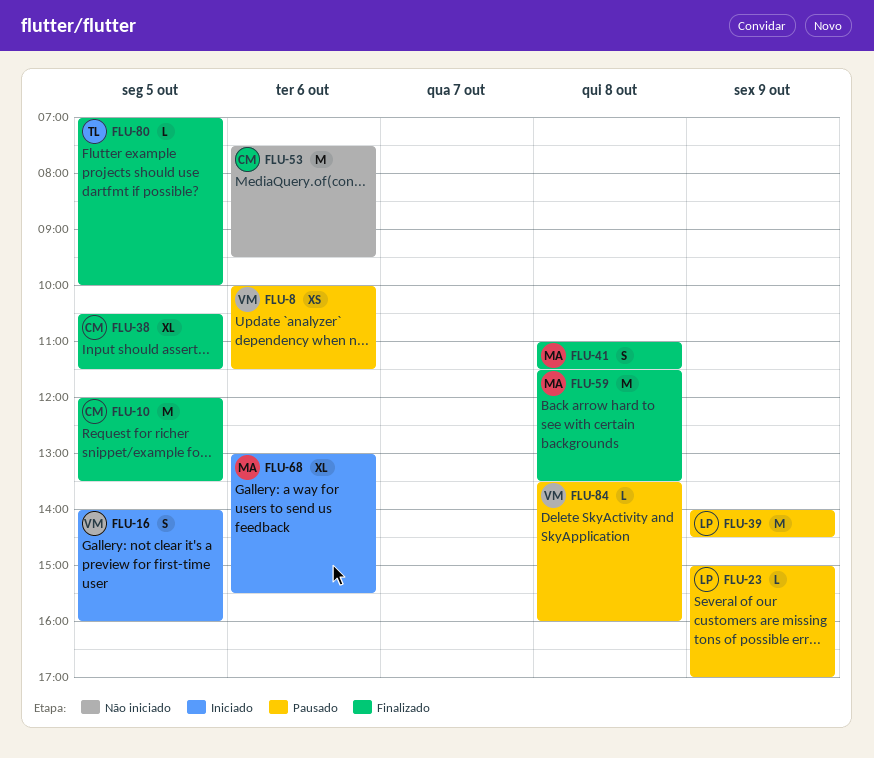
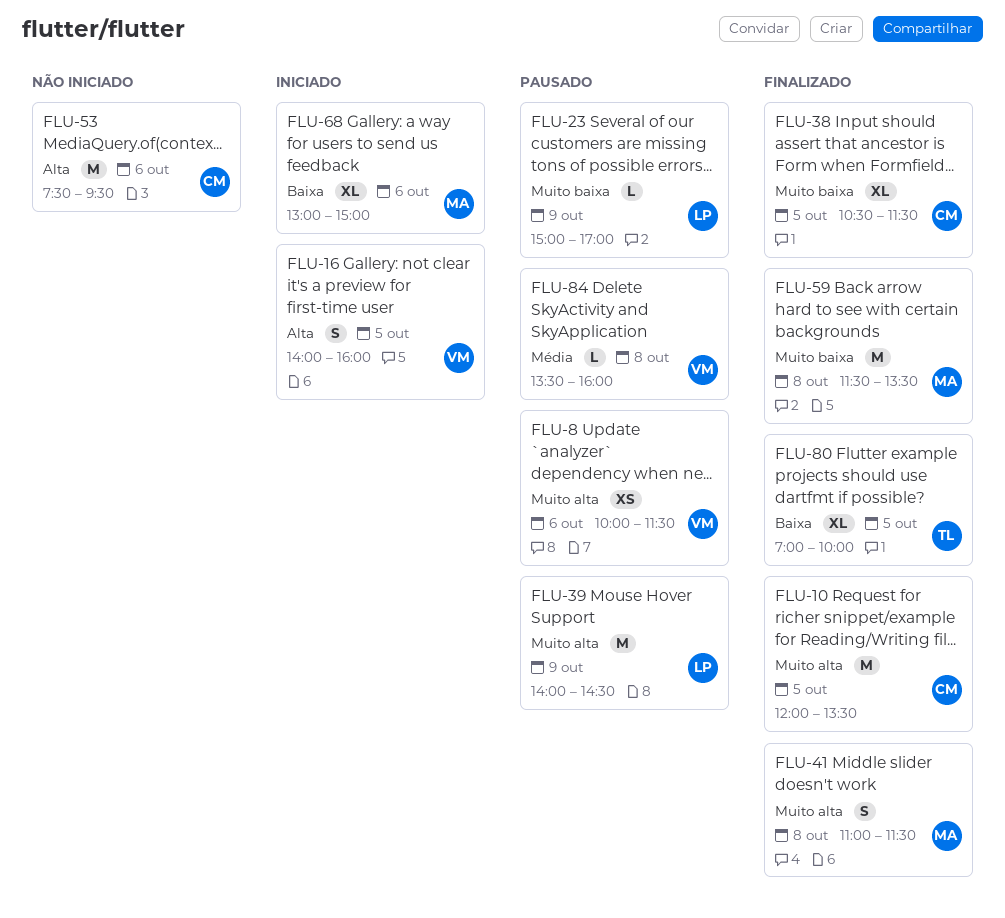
FLU-68, ends: 15:30 -> 15:00
FLU-80, estimate: L -> XL

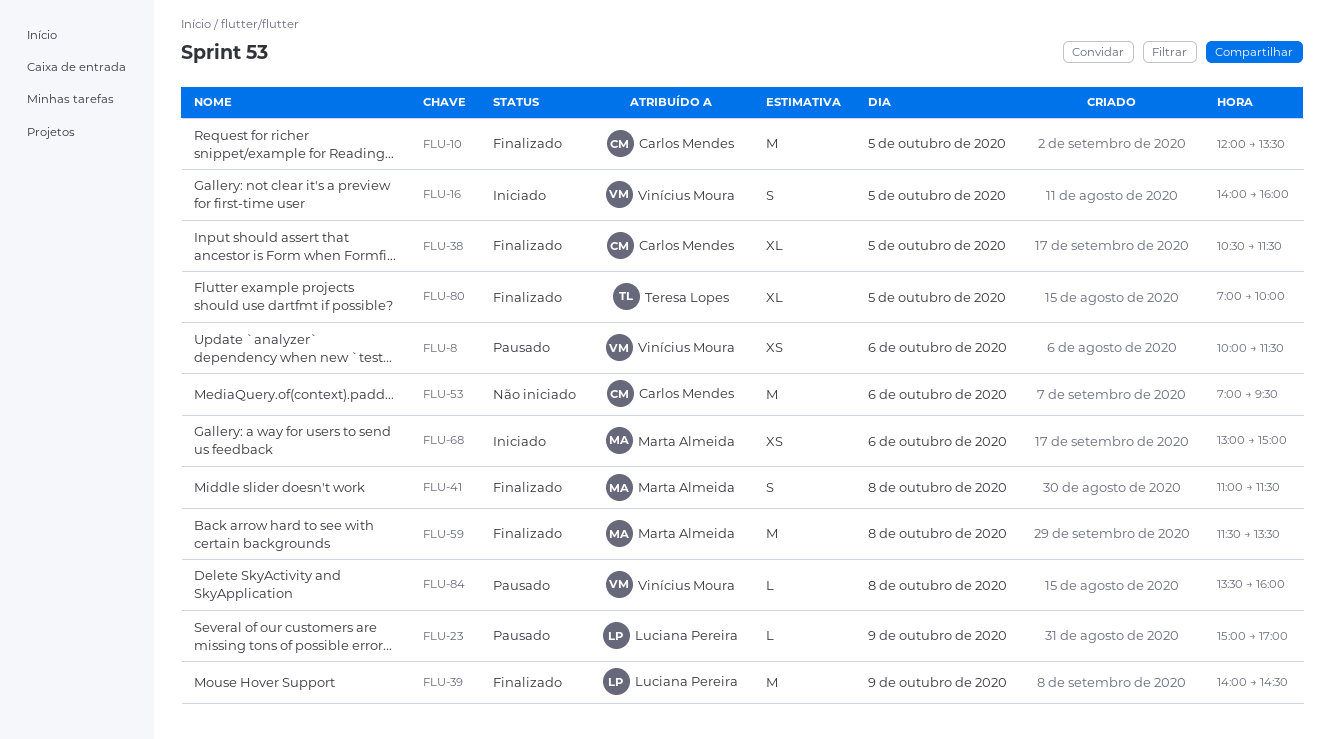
FLU-39, status: Pausado -> Finalizado
FLU-53, begins: 07:30 -> 07:00
FLU-68, estimate: XL -> XS

